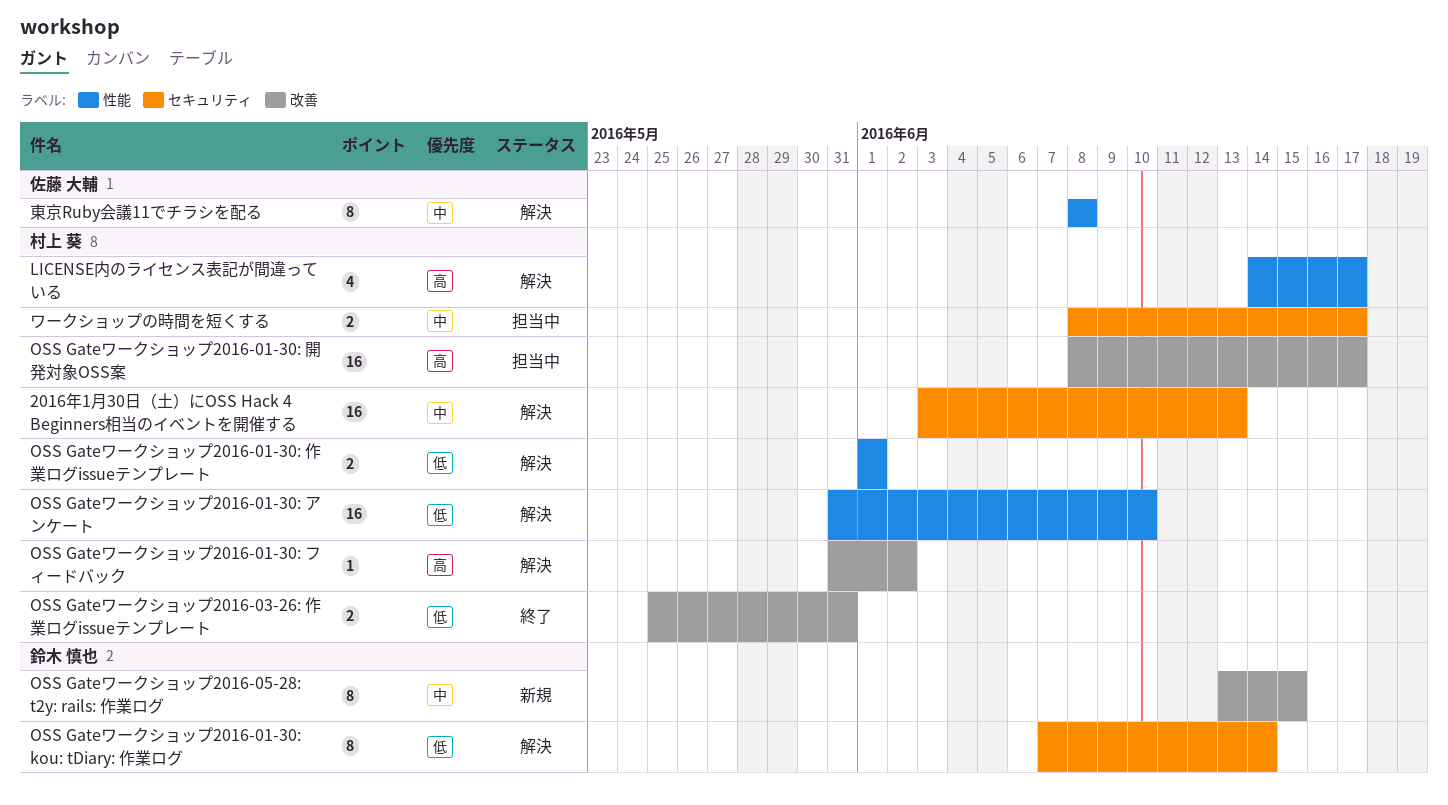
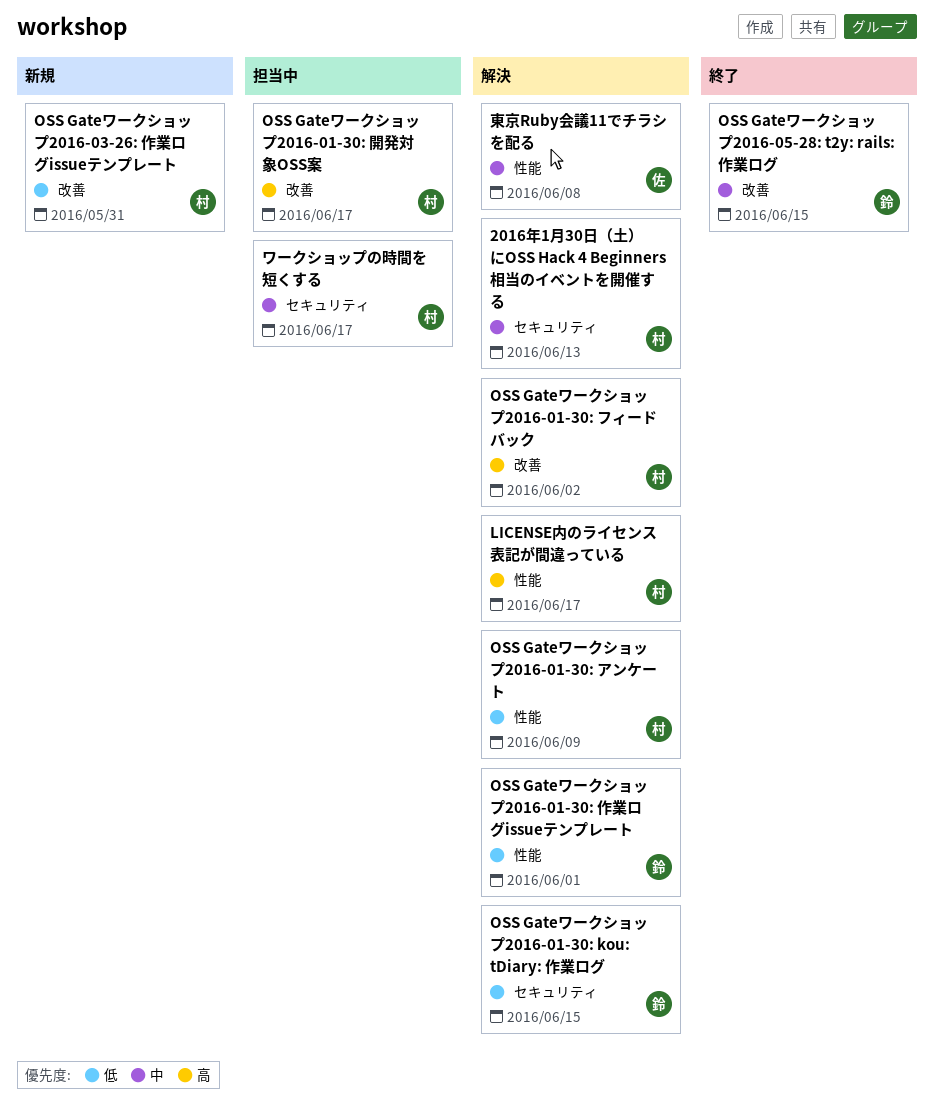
OSS Gateワークショップ2016-01-30: kou: tDiary: 作業ログ, due: Jun 14 -> Jun 15
OSS Gateワークショップ2016-01-30: アンケート, due: Jun 10 -> Jun 9
OSS Gateワークショップ2016-01-30: 作業ログissueテンプレート, owner: 村上 葵 -> 鈴木 慎也
OSS Gateワークショップ2016-03-26: 作業ログissueテンプレート, status: 終了 -> 新規
OSS Gateワークショップ2016-05-28: t2y: rails: 作業ログ, status: 新規 -> 終了

